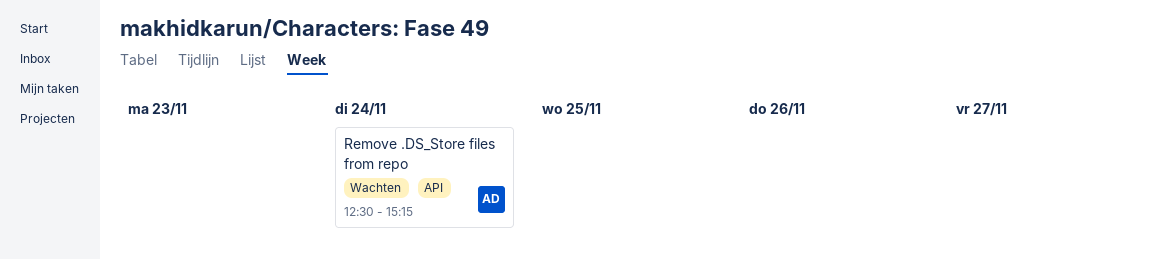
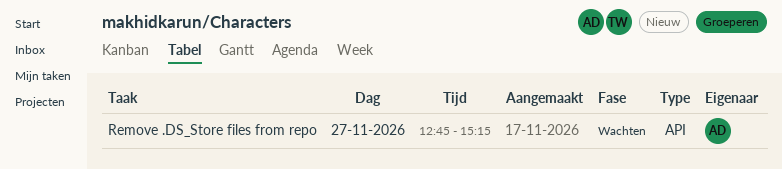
Remove .DS_Store files from repo, day: Nov 24 -> Nov 27
Remove .DS_Store files from repo, begins: 12:30 -> 12:45

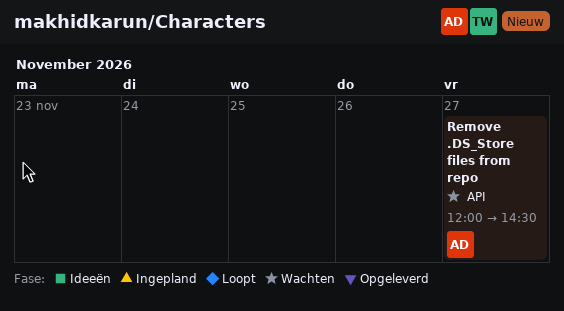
Remove .DS_Store files from repo, begins: 12:45 -> 12:00
Remove .DS_Store files from repo, ends: 15:15 -> 14:30

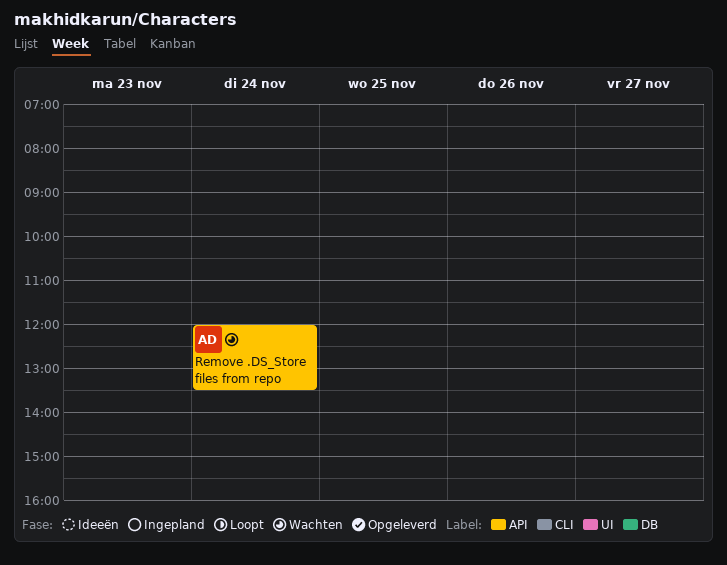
Remove .DS_Store files from repo, day: Nov 27 -> Nov 24
Remove .DS_Store files from repo, ends: 14:30 -> 13:30

